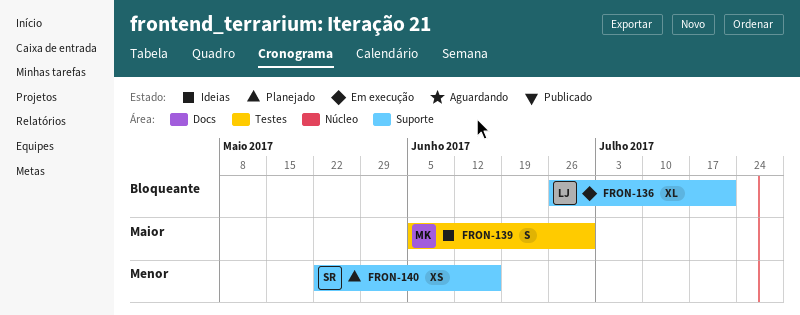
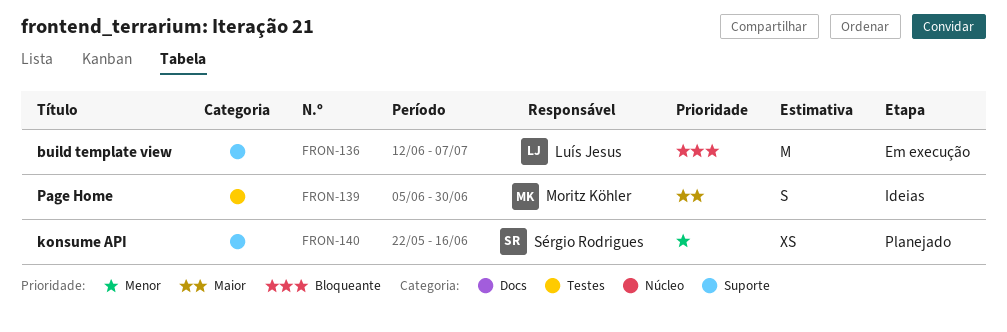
FRON-136, estimate: XL -> M
FRON-136, start: Jun 26 -> Jun 12
FRON-136, due: Jul 21 -> Jul 7

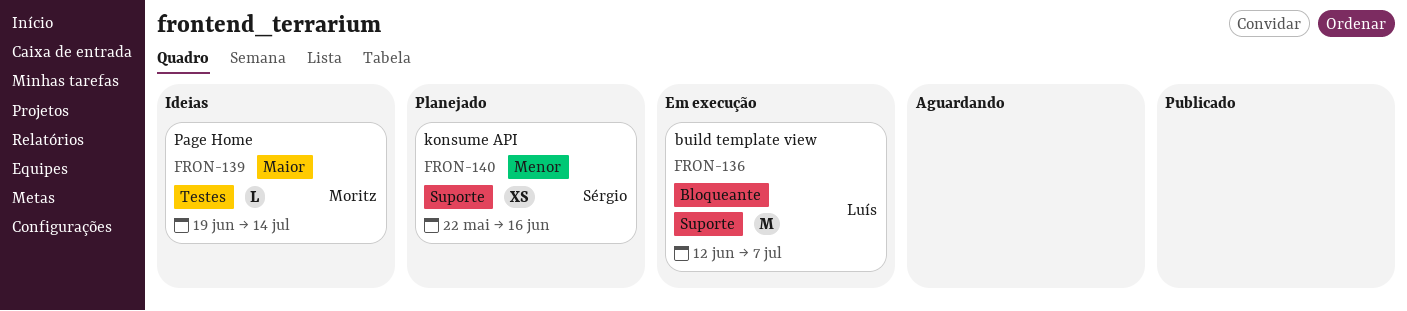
FRON-139, estimate: S -> L
FRON-139, start: Jun 5 -> Jun 19
FRON-139, due: Jun 30 -> Jul 14

